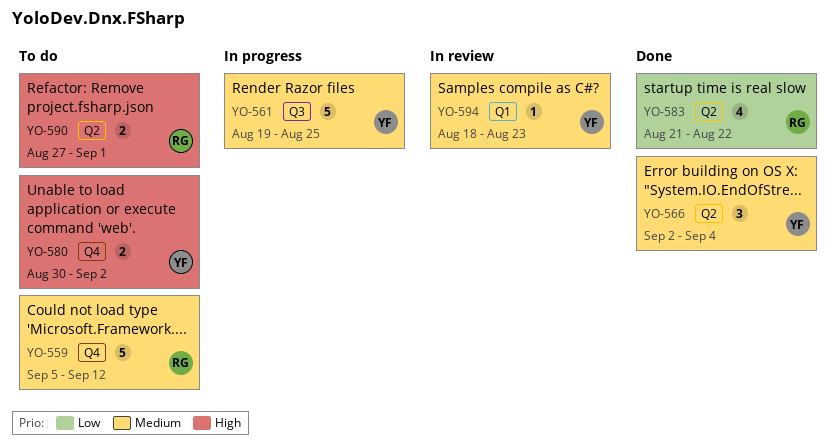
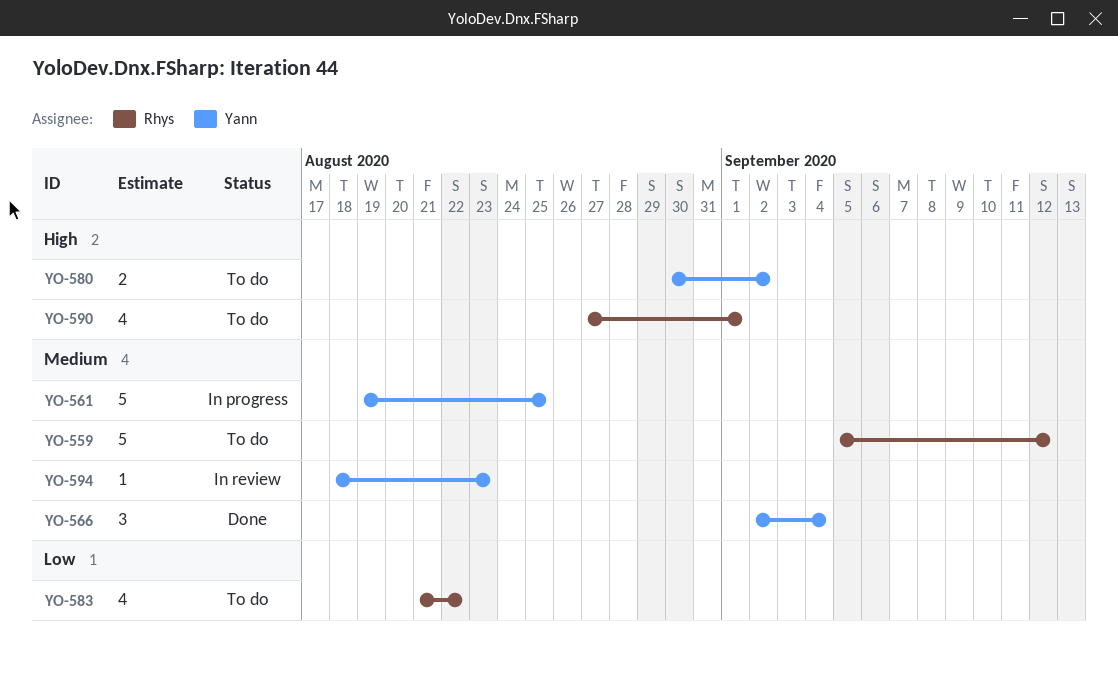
YO-583, status: Done -> To do
YO-590, estimate: 2 -> 4

